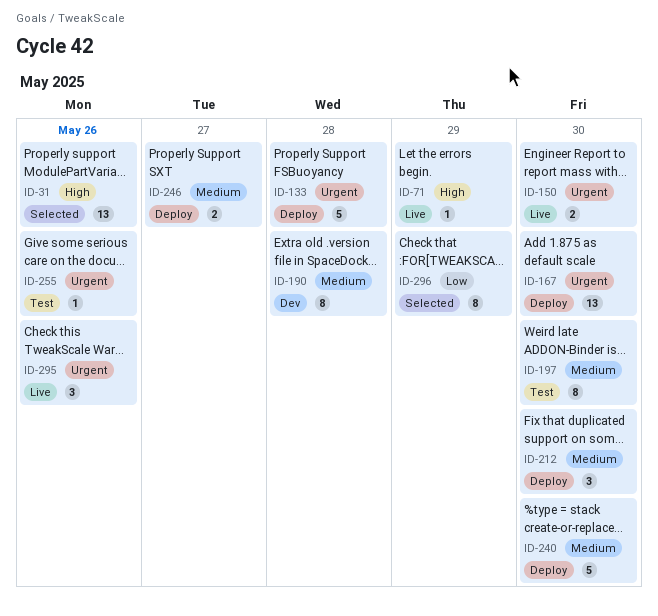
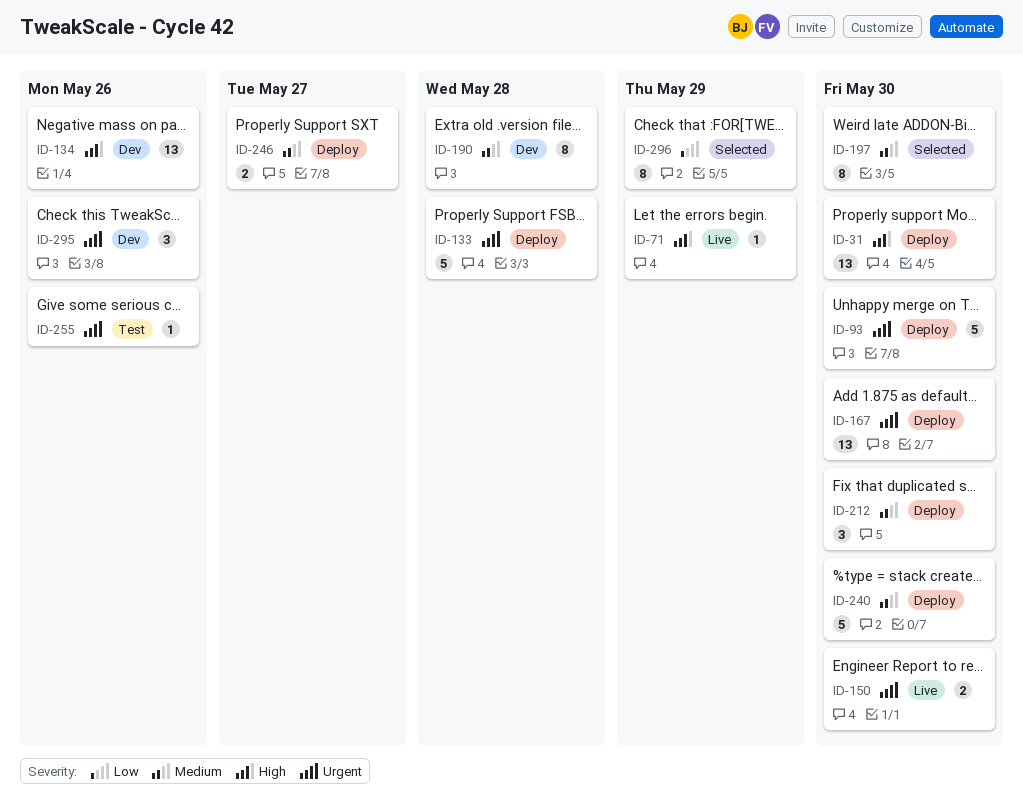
ID-31, status: Selected -> Deploy
ID-31, due: May 26 -> May 30
ID-93: none -> present
ID-134: none -> present
ID-197, status: Test -> Selected
ID-295, status: Live -> Dev

